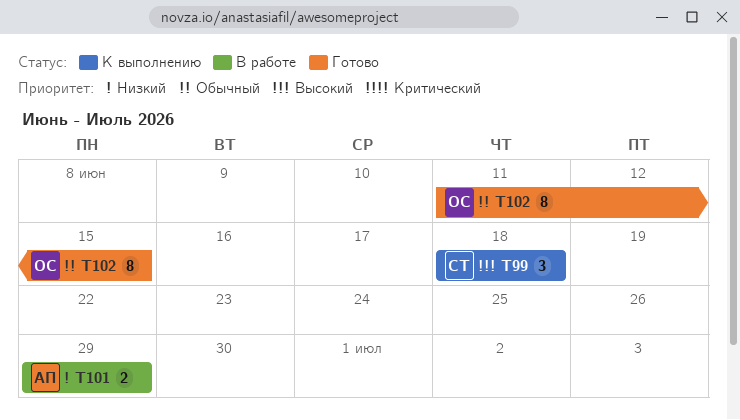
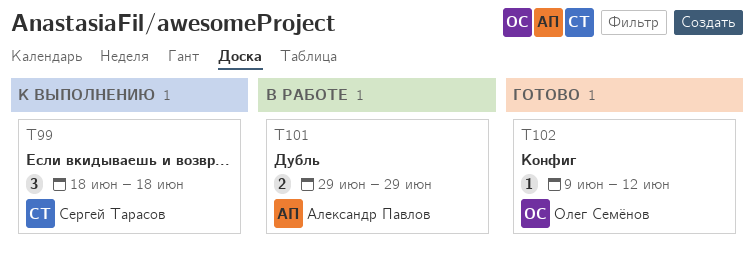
T102, estimate: 8 -> 1
T102, start: Jun 11 -> Jun 9
T102, due: Jun 15 -> Jun 12

